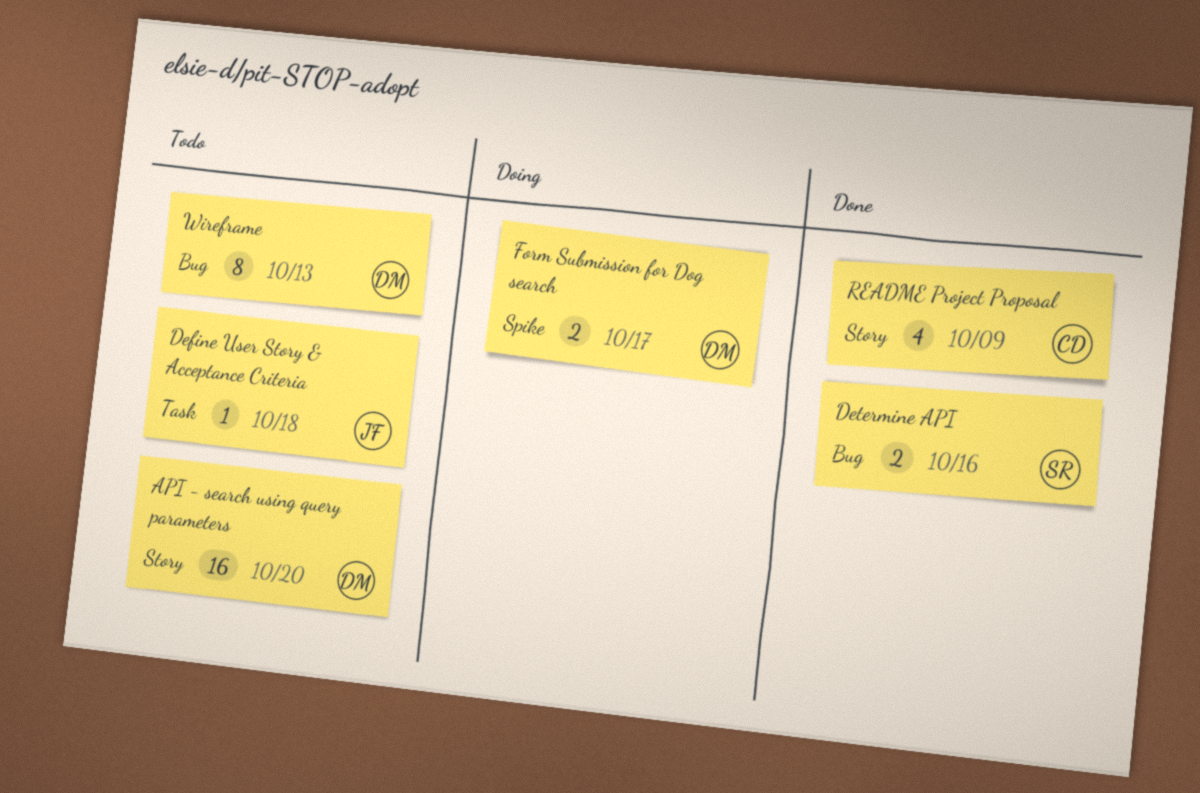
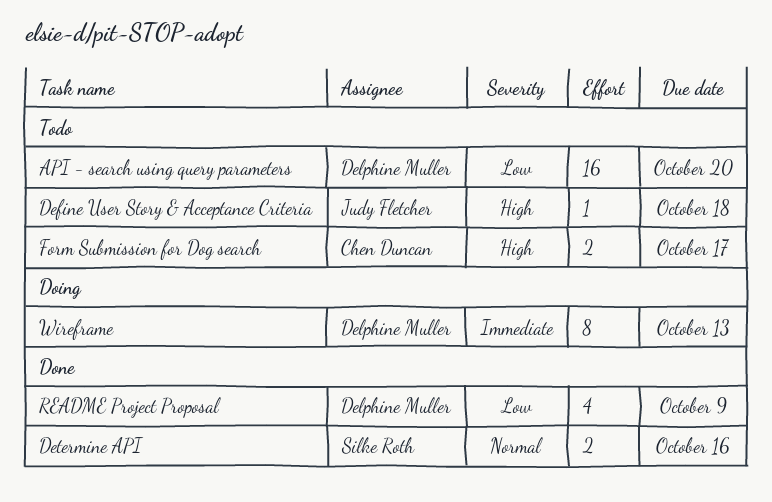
Form Submission for Dog search, status: Doing -> Todo
Form Submission for Dog search, owner: Delphine Muller -> Chen Duncan
README Project Proposal, owner: Chen Duncan -> Delphine Muller
Wireframe, status: Todo -> Doing

